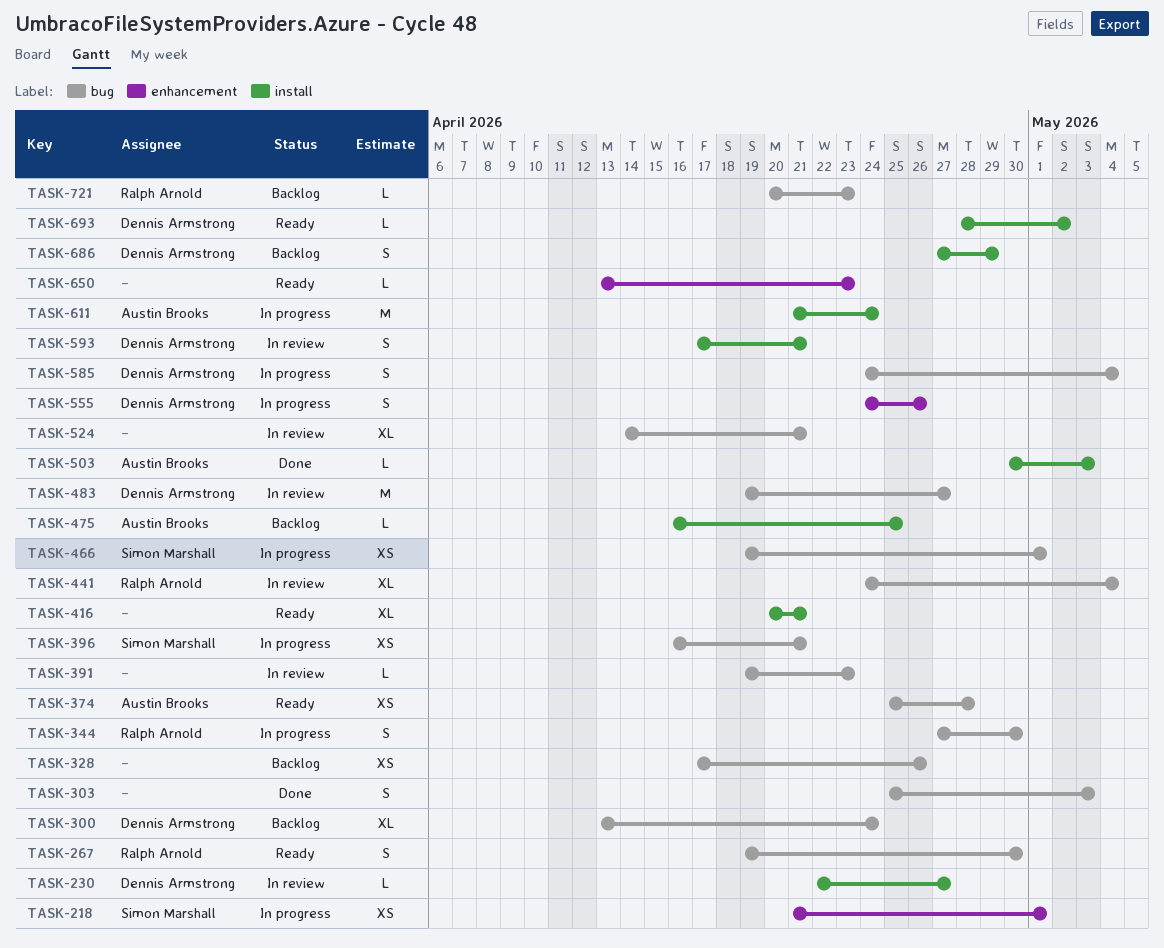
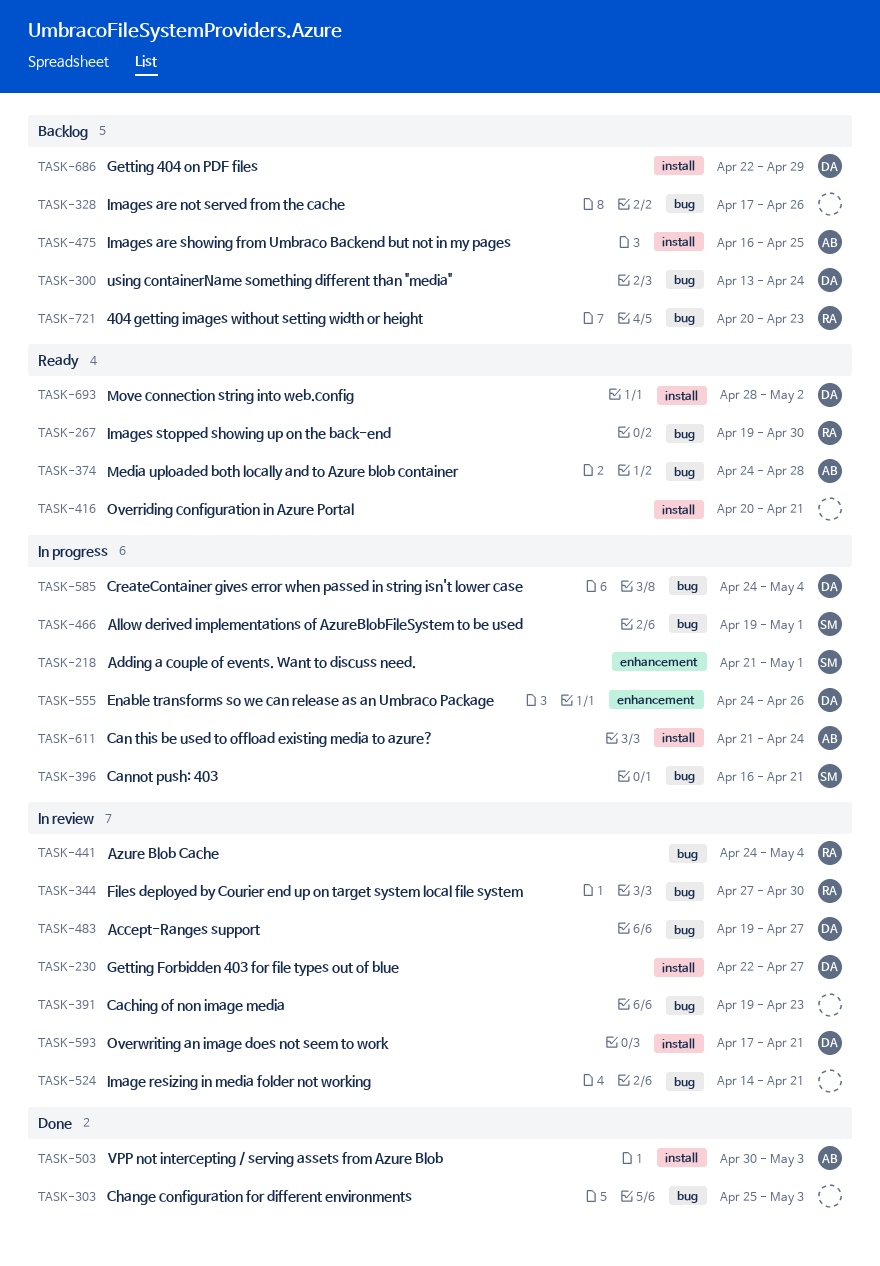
TASK-344, status: In progress -> In review
TASK-374, start: Apr 25 -> Apr 24
TASK-650: present -> none
TASK-686, start: Apr 27 -> Apr 22

